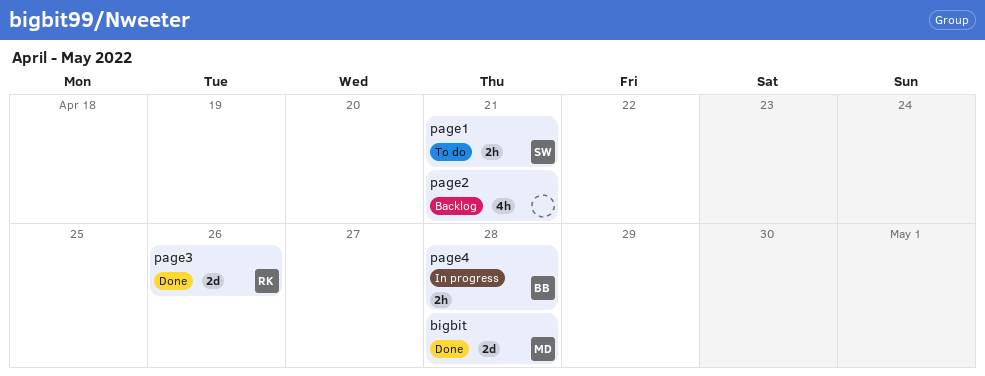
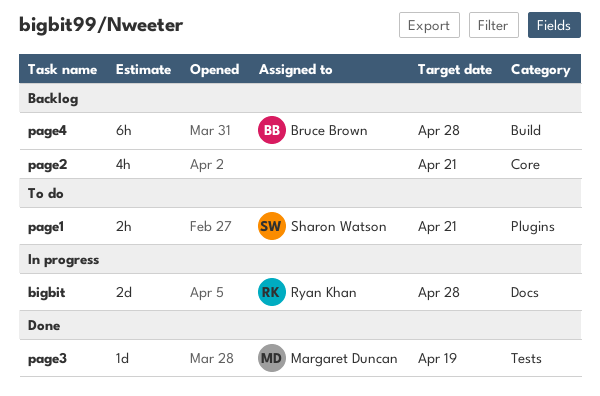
bigbit, status: Done -> In progress
bigbit, owner: Margaret Duncan -> Ryan Khan
page3, owner: Ryan Khan -> Margaret Duncan
page3, estimate: 2d -> 1d
page3, due: Apr 26 -> Apr 19
page4, status: In progress -> Backlog
page4, estimate: 2h -> 6h

